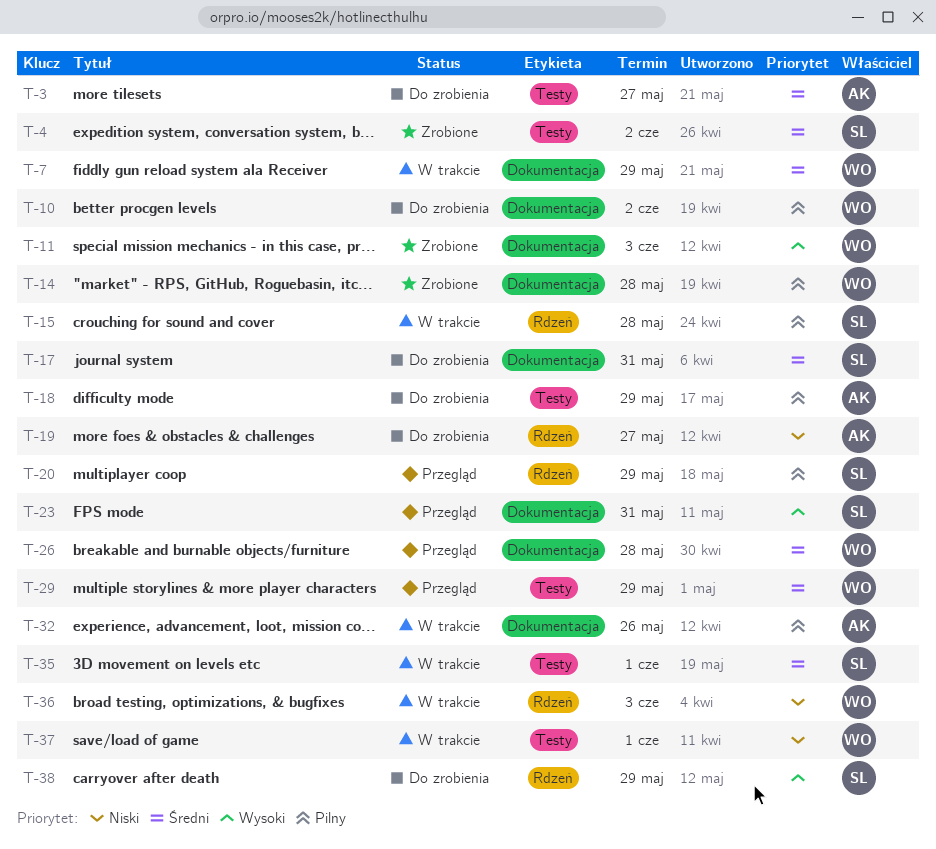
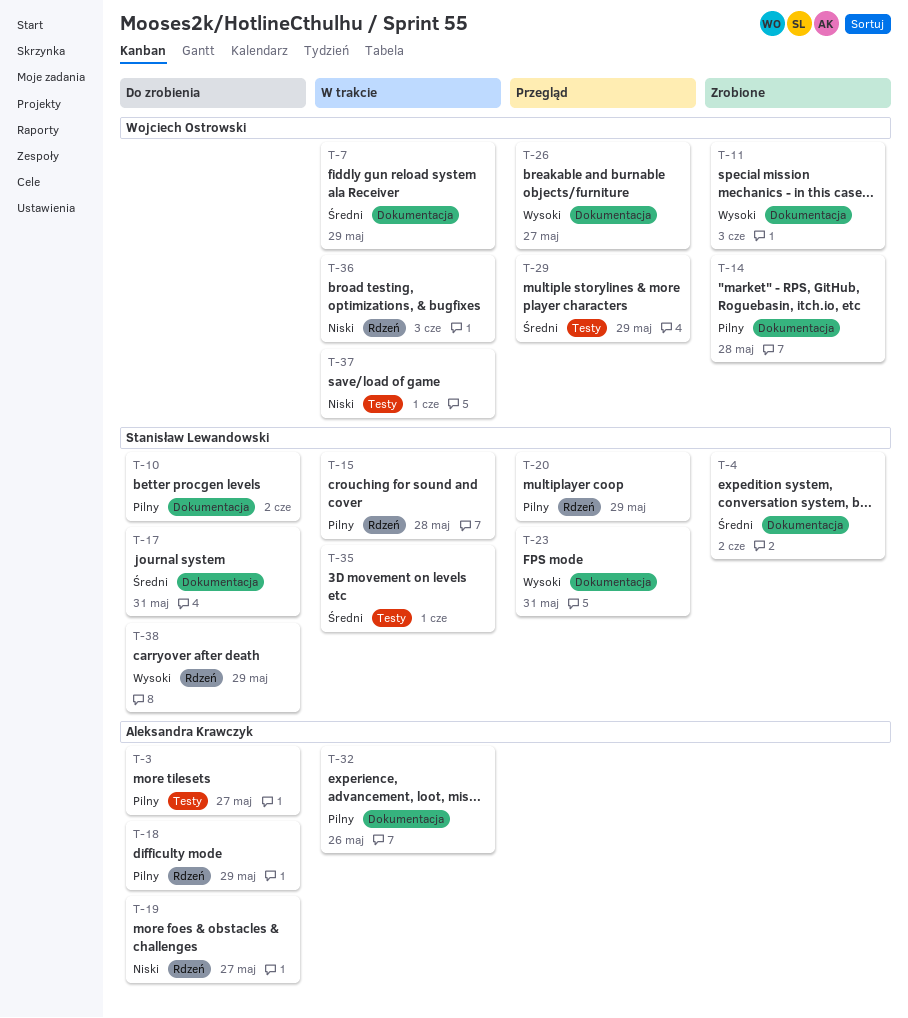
T-3, priority: Średni -> Pilny
T-4, label: Testy -> Dokumentacja
T-10, owner: Wojciech Ostrowski -> Stanisław Lewandowski
T-18, label: Testy -> Rdzeń
T-26, priority: Średni -> Wysoki
T-26, due: May 28 -> May 27

